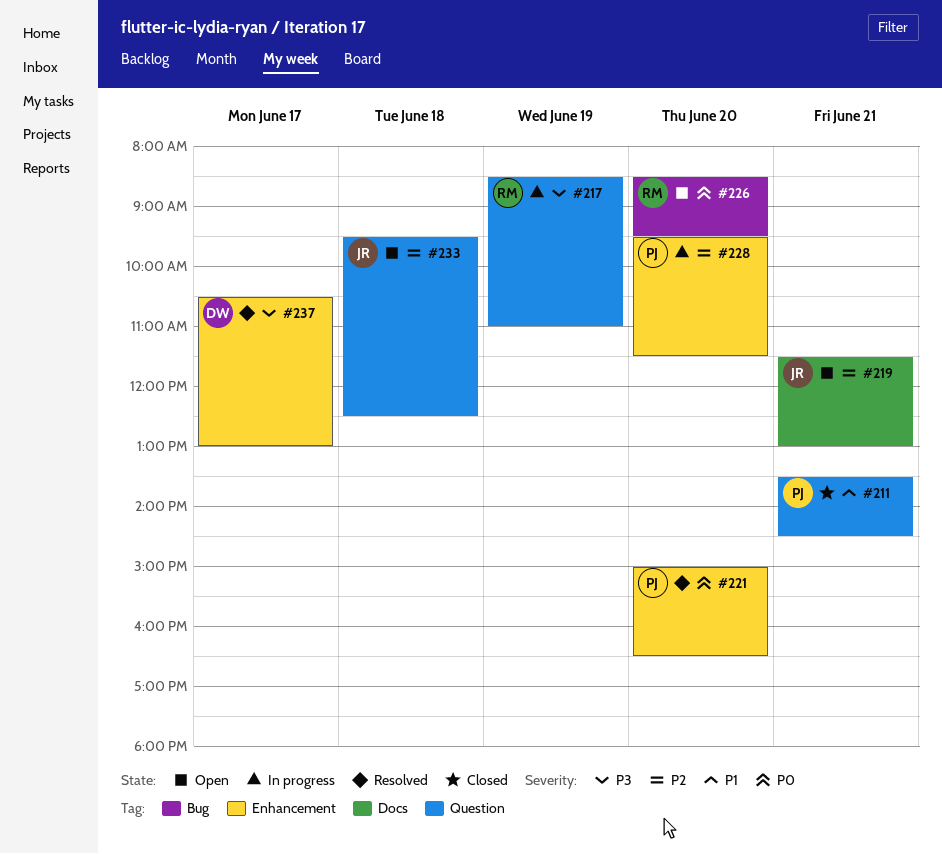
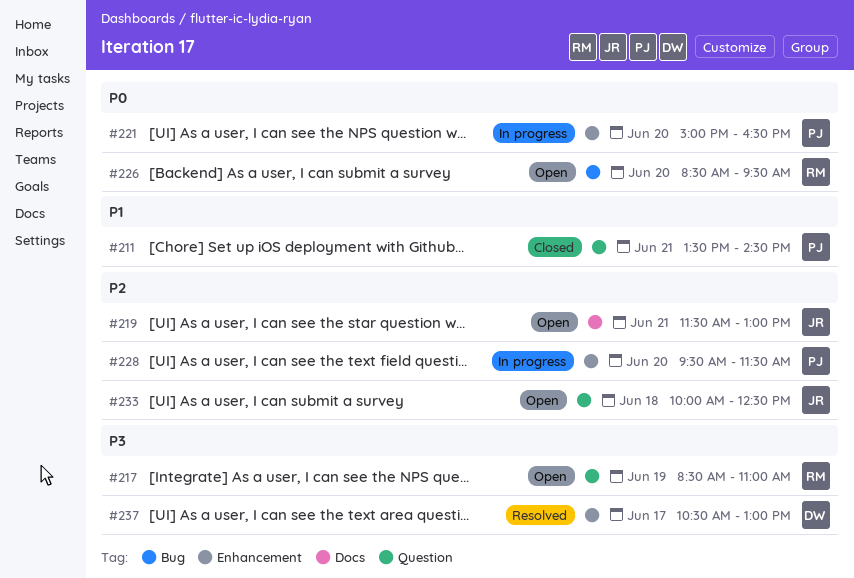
#217, status: In progress -> Open
#221, status: Resolved -> In progress
#233, begins: 09:30 -> 10:00

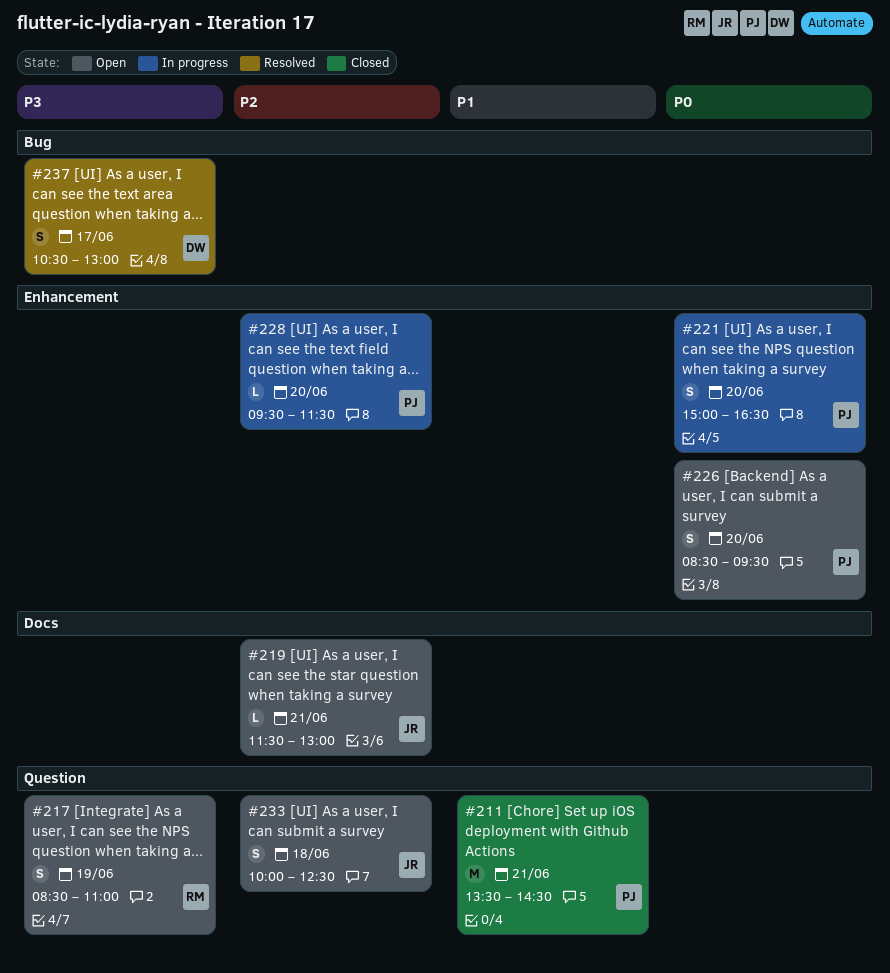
#226, owner: RM -> PJ
#226, label: Bug -> Enhancement
#237, label: Enhancement -> Bug

